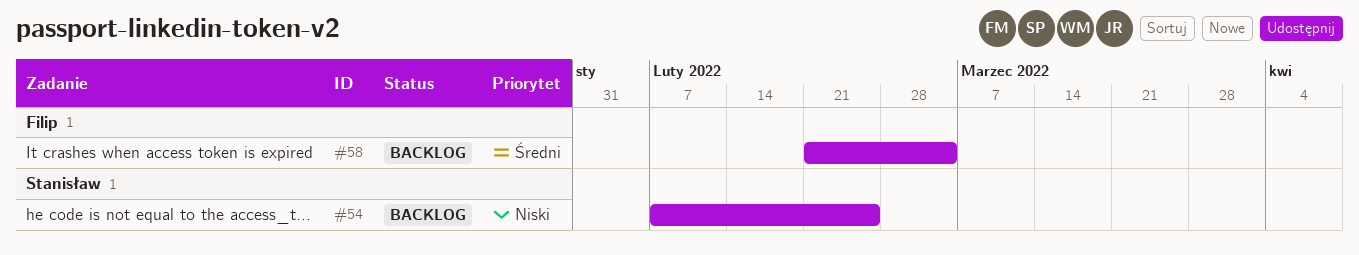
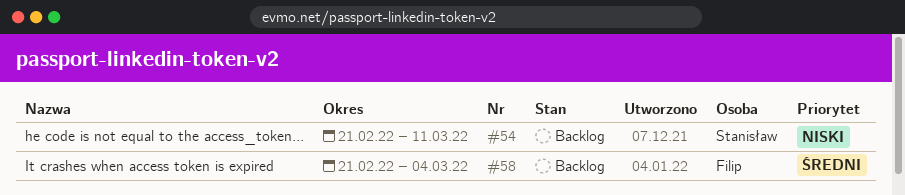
#54, start: Feb 7 -> Feb 21
#54, due: Feb 25 -> Mar 11

